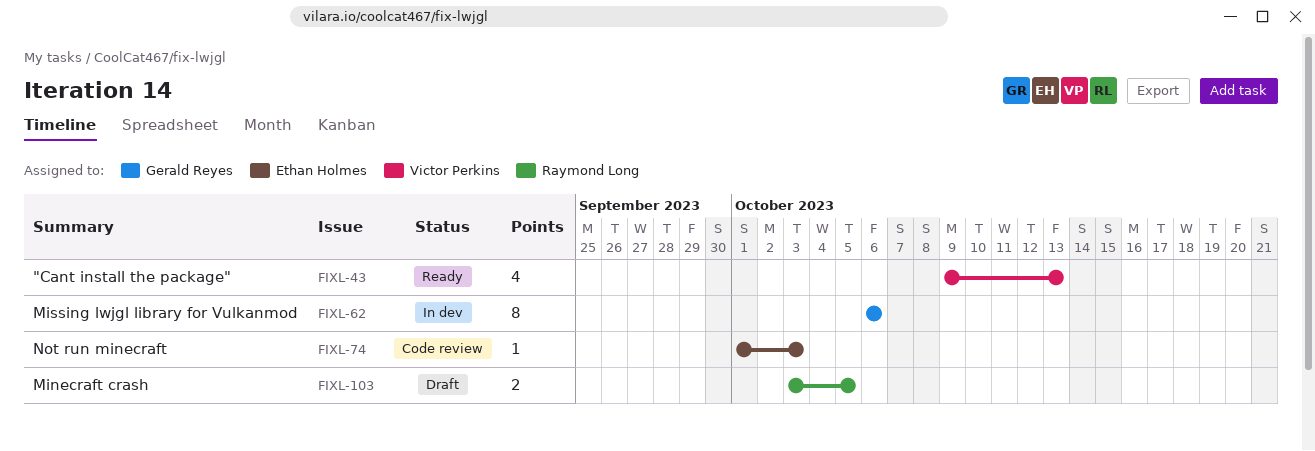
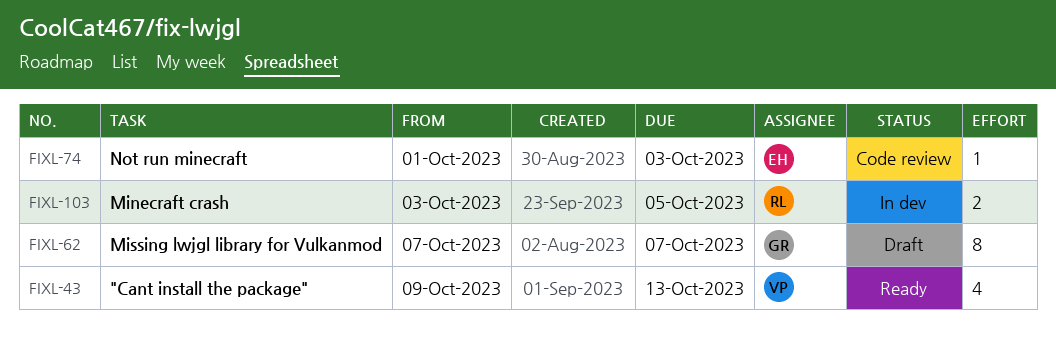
FIXL-62, status: In dev -> Draft
FIXL-62, start: Oct 6 -> Oct 7
FIXL-62, due: Oct 6 -> Oct 7
FIXL-103, status: Draft -> In dev

